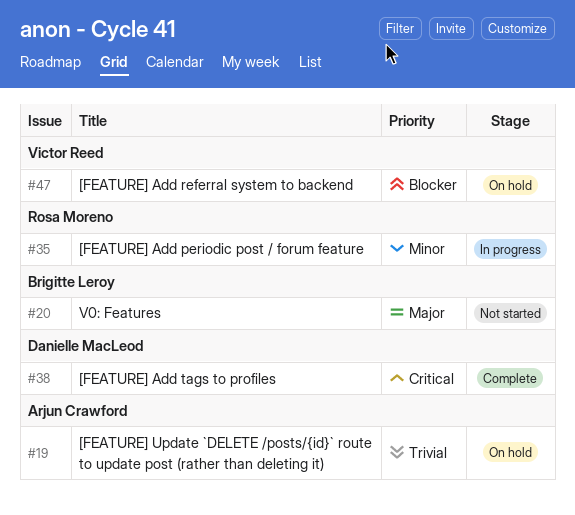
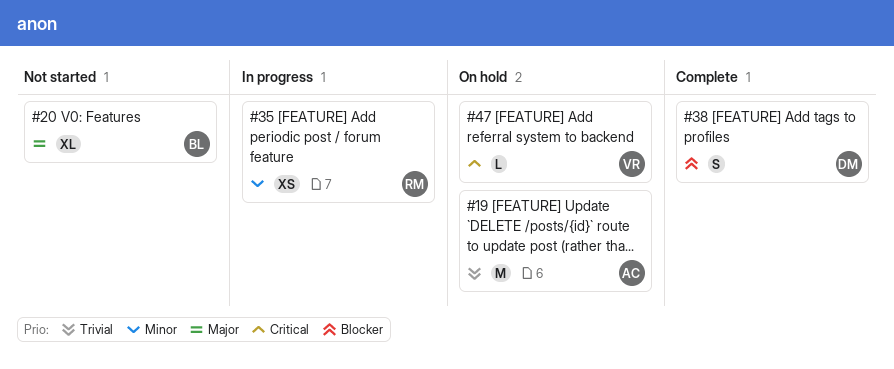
#38, priority: Critical -> Blocker
#47, priority: Blocker -> Critical

